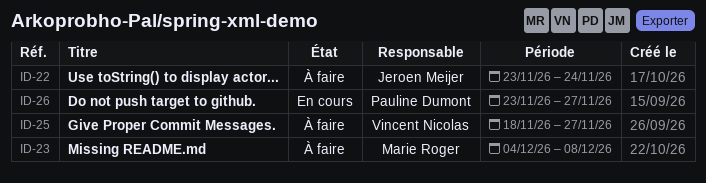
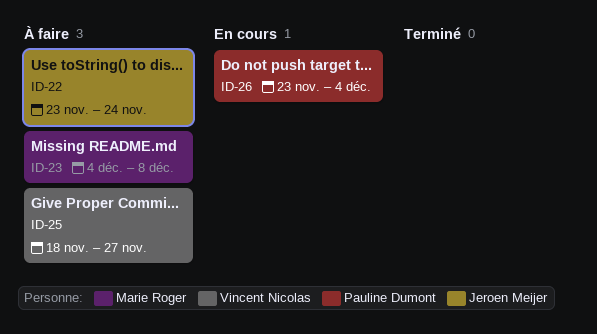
ID-26, due: Nov 27 -> Dec 4

